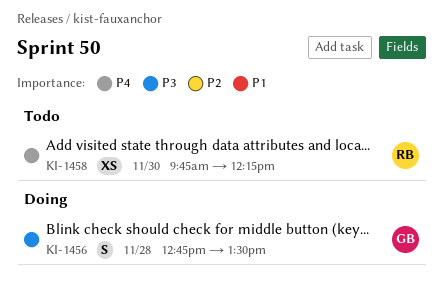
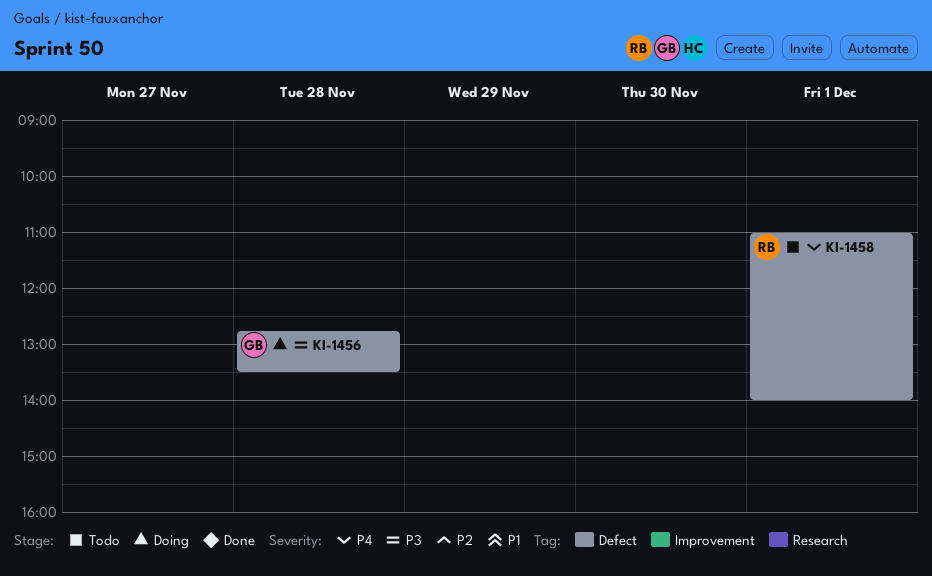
KI-1458, day: Nov 30 -> Dec 1
KI-1458, begins: 09:45 -> 11:00
KI-1458, ends: 12:15 -> 14:00

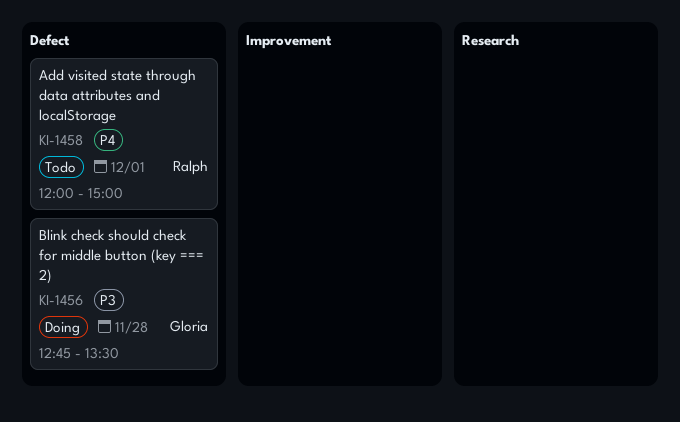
KI-1458, begins: 11:00 -> 12:00
KI-1458, ends: 14:00 -> 15:00

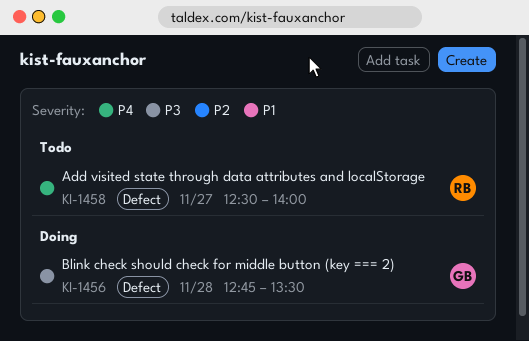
KI-1458, day: Dec 1 -> Nov 27
KI-1458, begins: 12:00 -> 12:30
KI-1458, ends: 15:00 -> 14:00

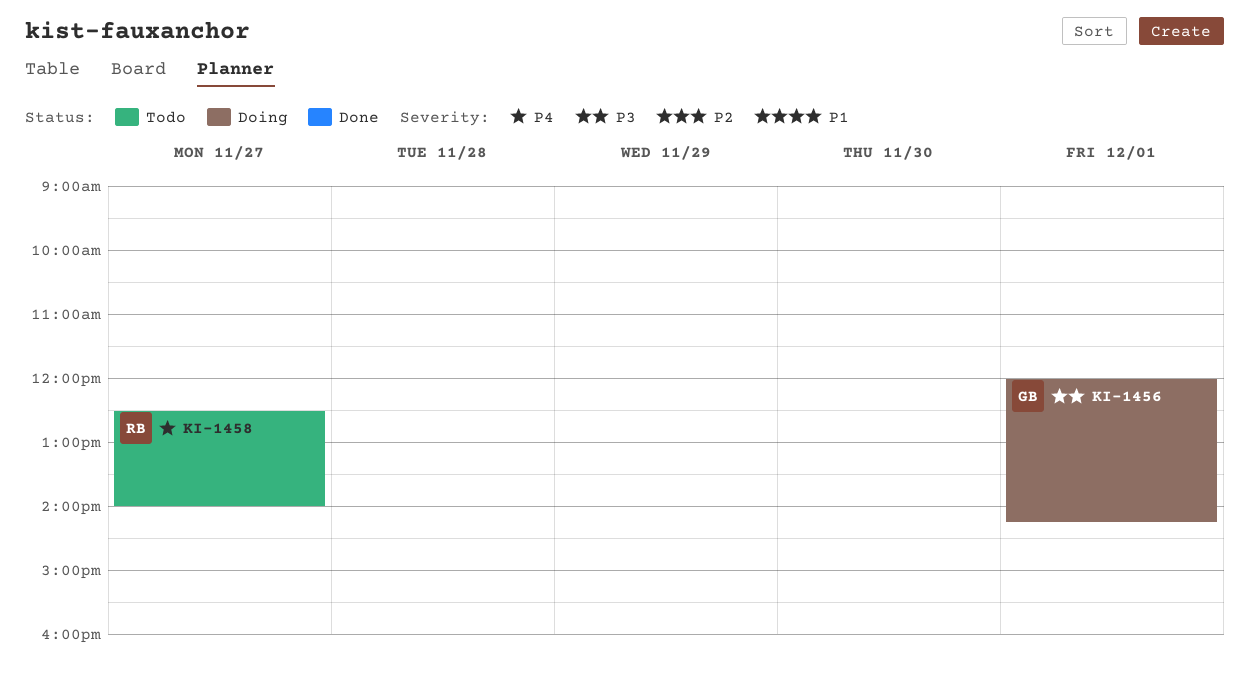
KI-1456, day: Nov 28 -> Dec 1
KI-1456, begins: 12:45 -> 12:00
KI-1456, ends: 13:30 -> 14:15

